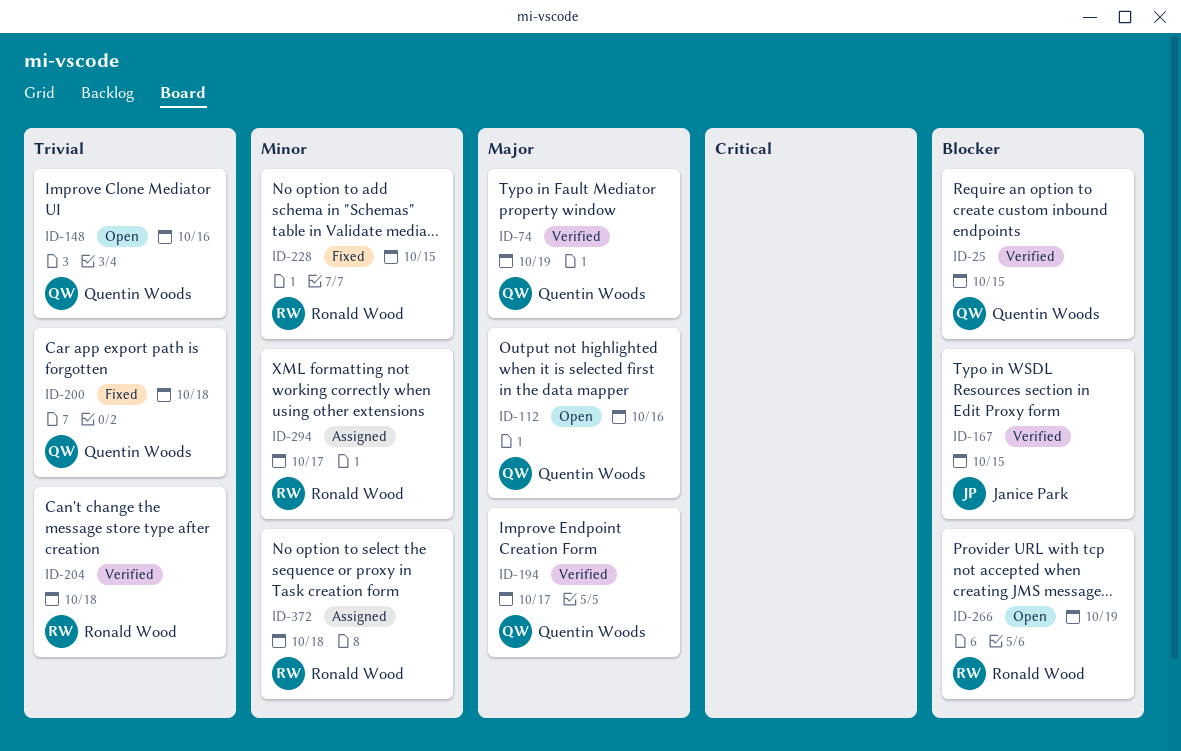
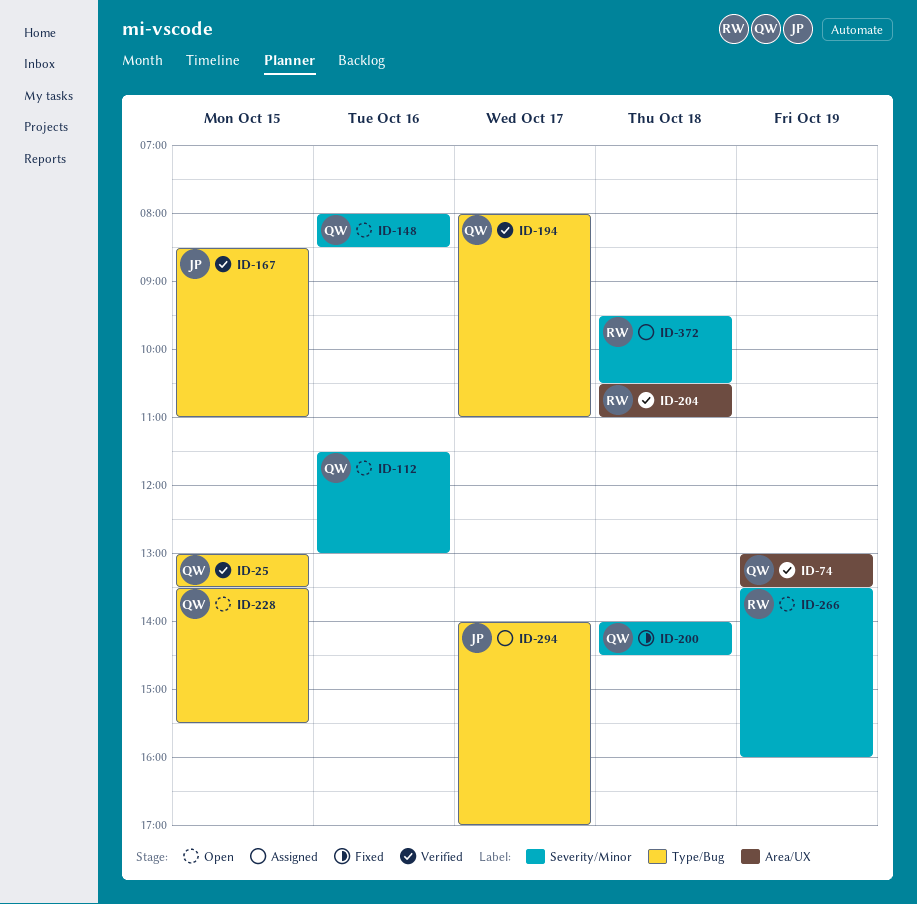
ID-228, status: Fixed -> Open
ID-228, owner: Ronald Wood -> Quentin Woods
ID-294, owner: Ronald Wood -> Janice Park

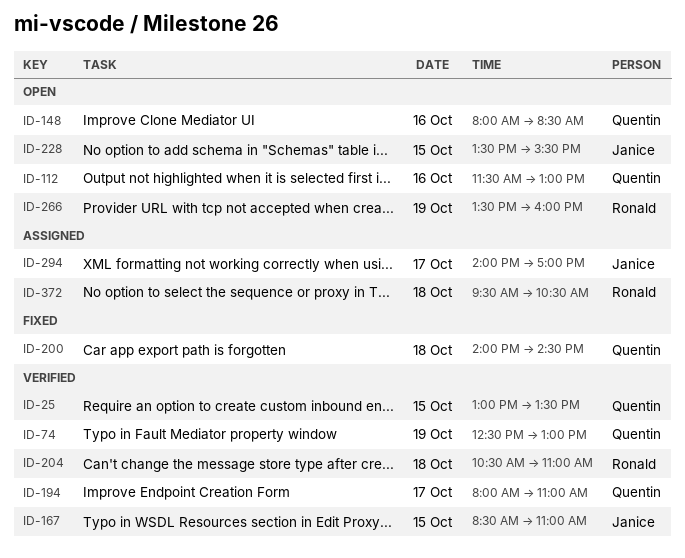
ID-74, begins: 13:00 -> 12:30
ID-74, ends: 13:30 -> 13:00
ID-228, owner: Quentin -> Janice

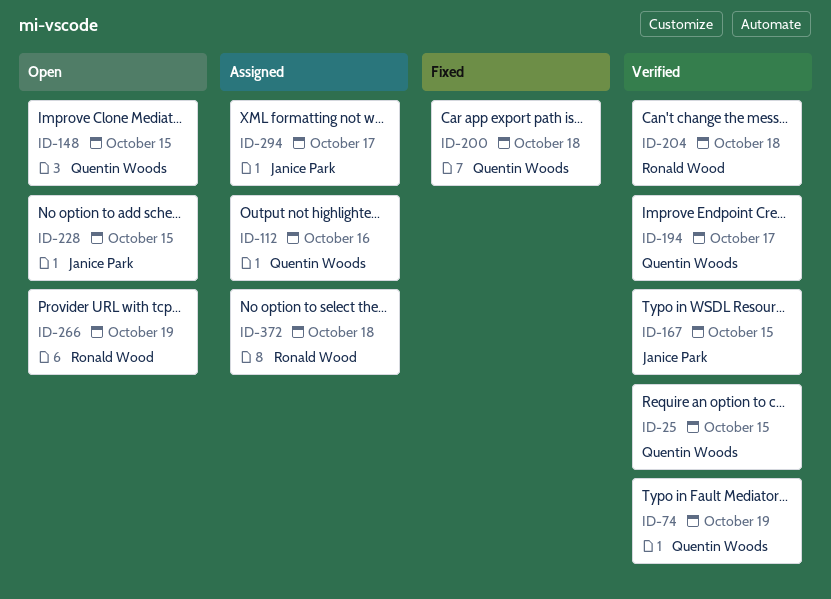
ID-112, status: Open -> Assigned
ID-148, day: Oct 16 -> Oct 15

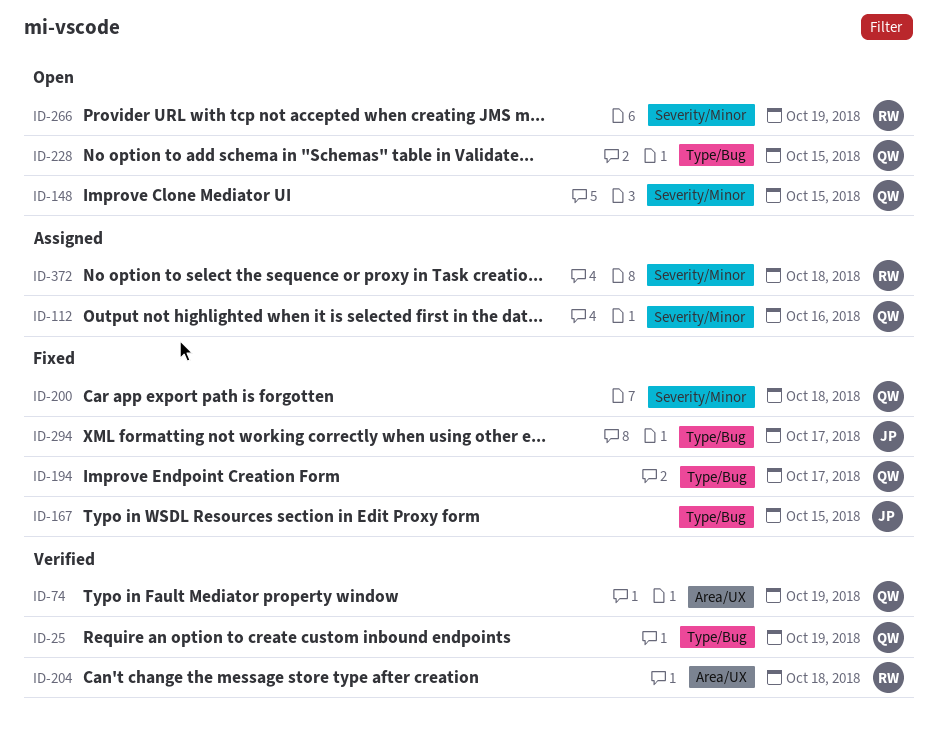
ID-25, day: Oct 15 -> Oct 19
ID-167, status: Verified -> Fixed
ID-194, status: Verified -> Fixed
ID-228, owner: Janice Park -> Quentin Woods
ID-294, status: Assigned -> Fixed

